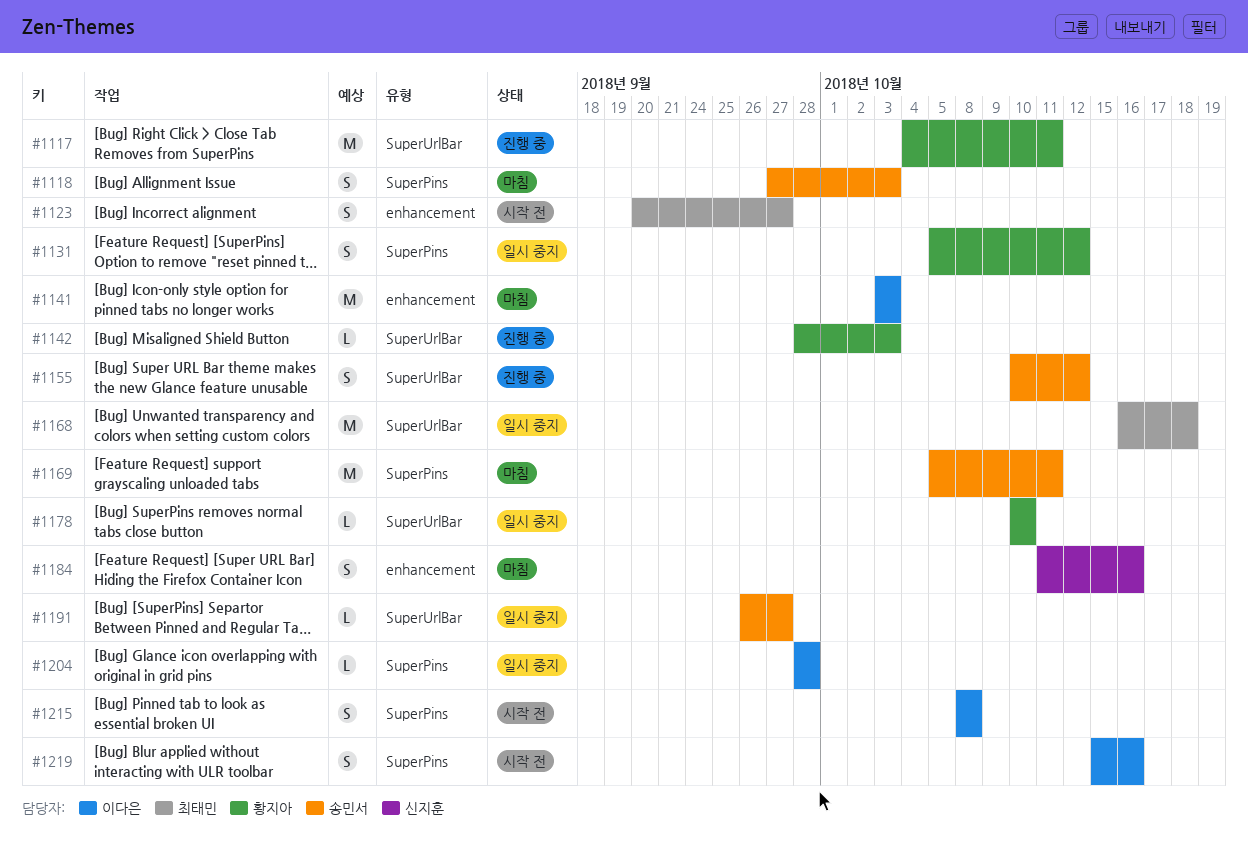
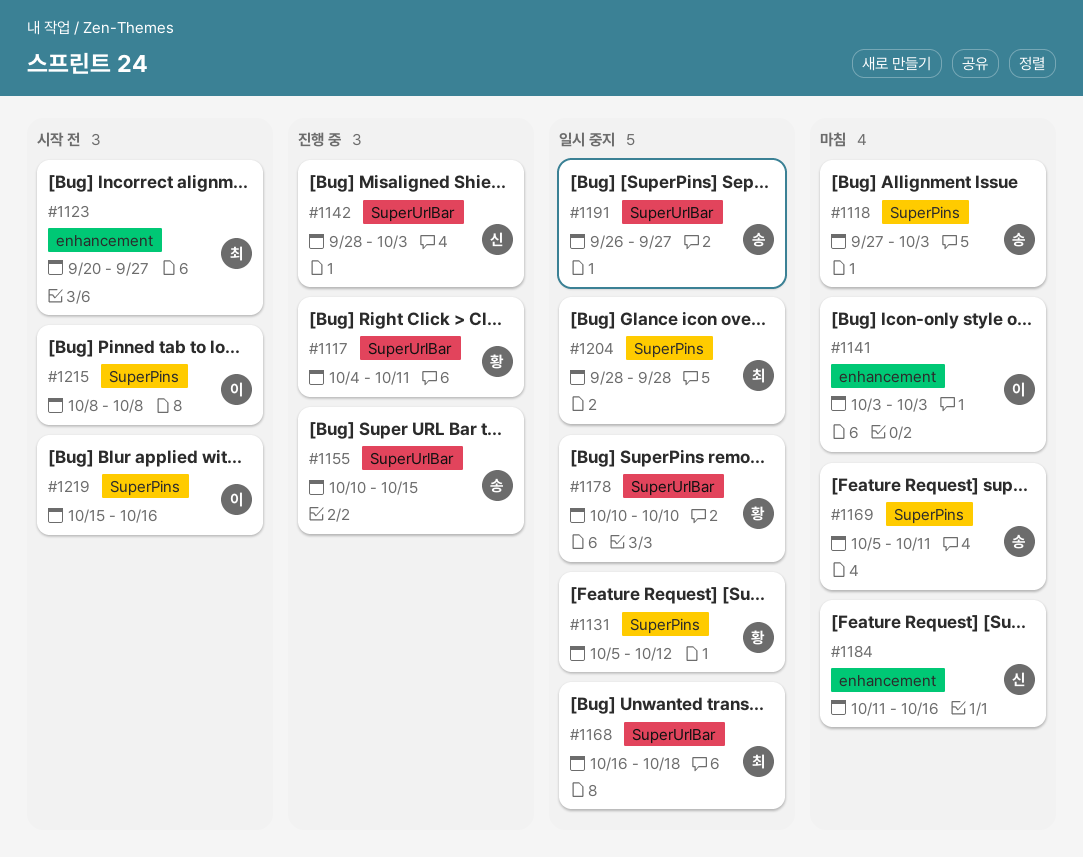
#1142, owner: 황지아 -> 신지훈
#1155, due: Oct 12 -> Oct 15
#1204, owner: 이다은 -> 최태민

